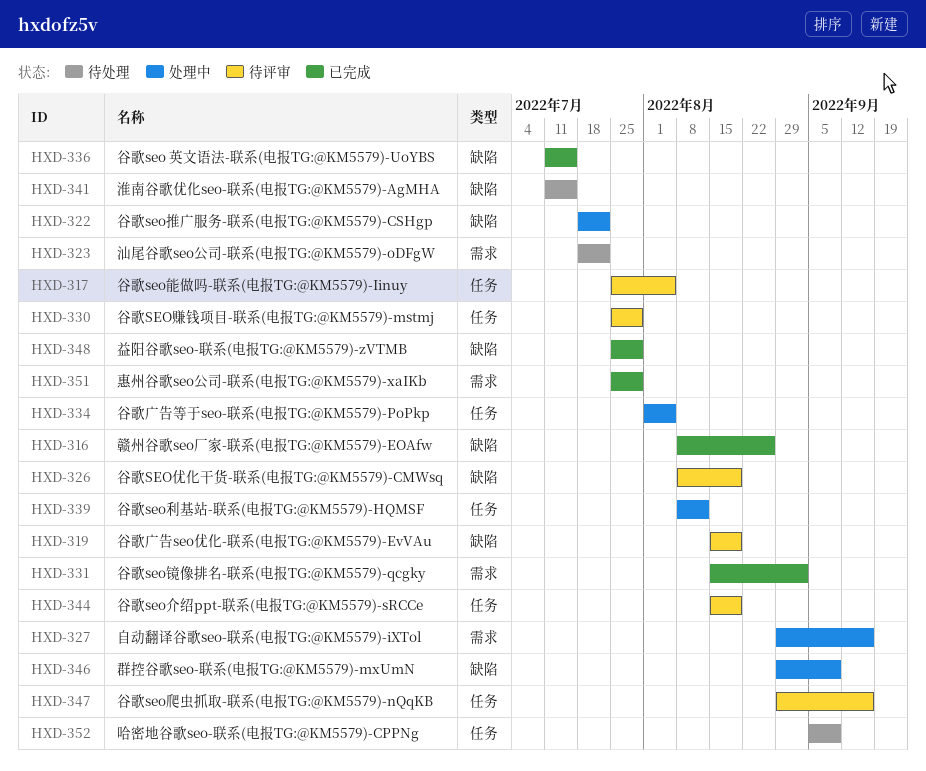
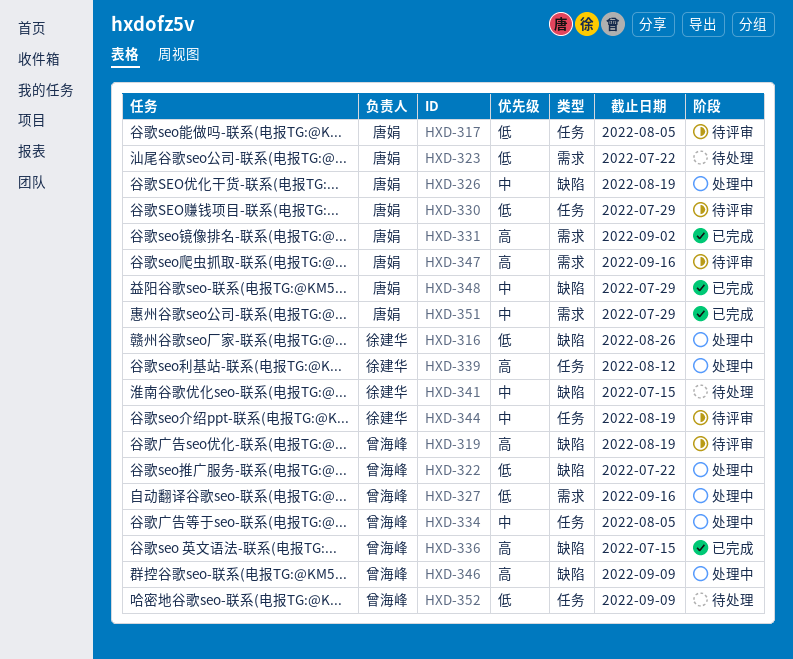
HXD-316, status: 已完成 -> 处理中
HXD-326, status: 待评审 -> 处理中
HXD-347, label: 任务 -> 需求

